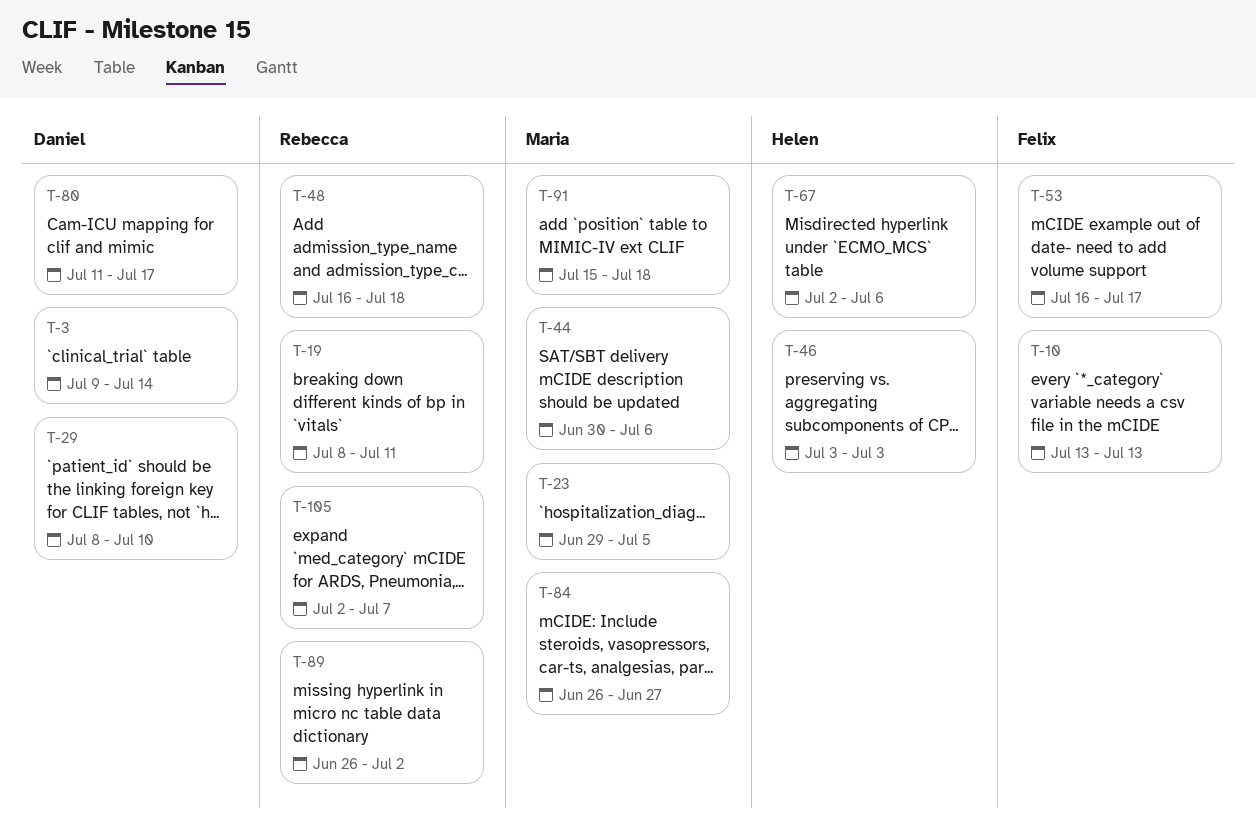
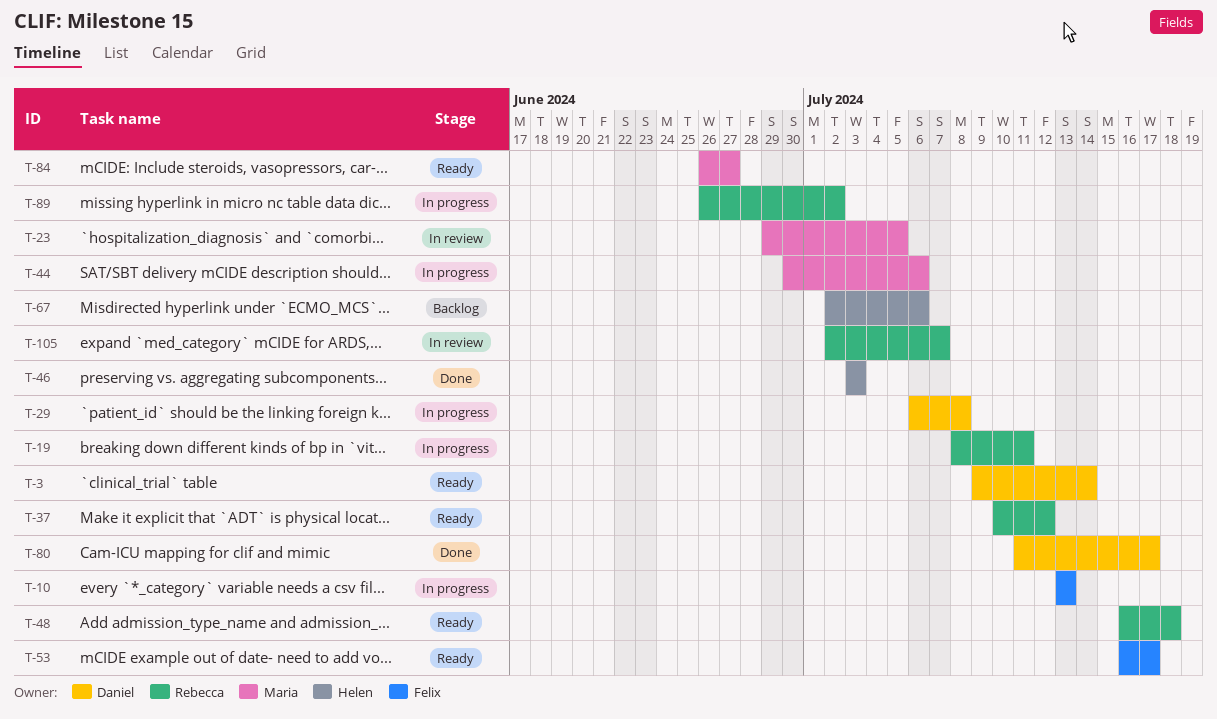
T-29, start: Jul 8 -> Jul 6
T-29, due: Jul 10 -> Jul 8
T-37: none -> present
T-91: present -> none

